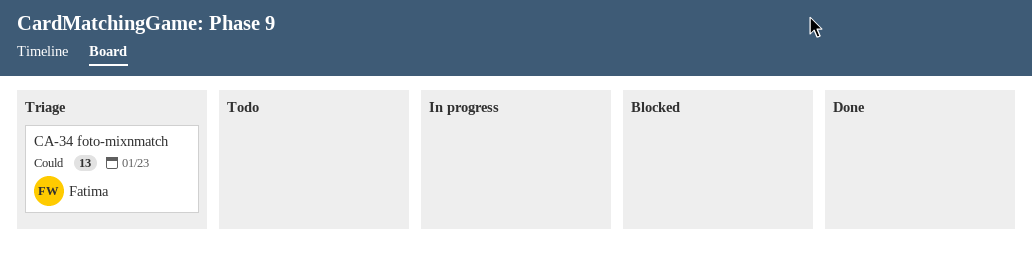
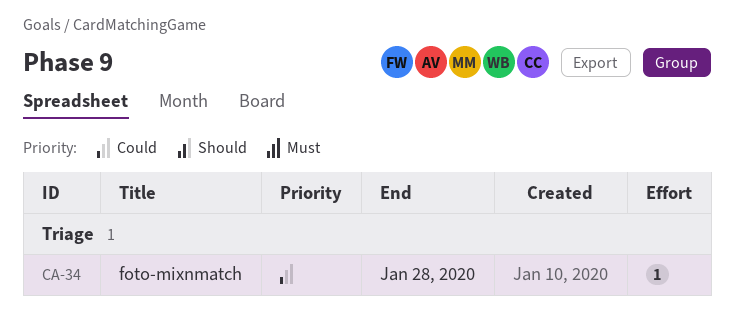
CA-34, estimate: 13 -> 1
CA-34, due: Jan 23 -> Jan 28

